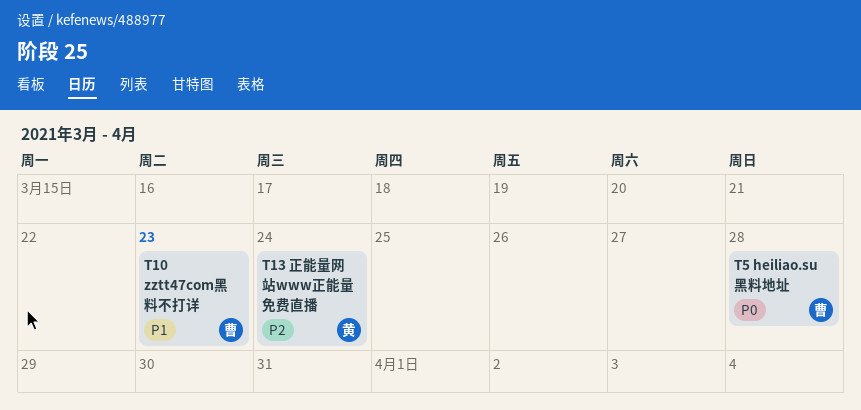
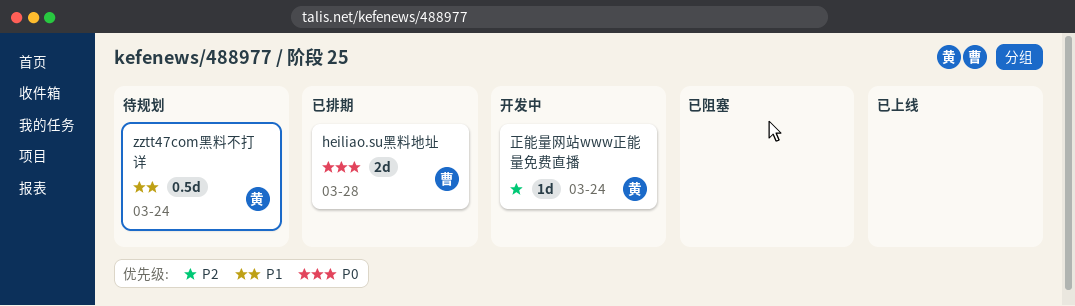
zztt47com黑料不打详, owner: 曹 -> 黄
zztt47com黑料不打详, due: Mar 23 -> Mar 24

